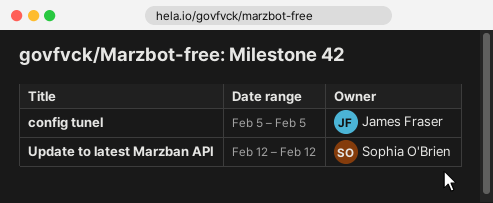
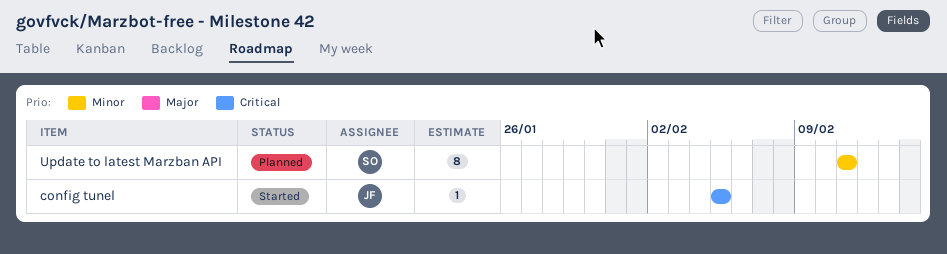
Update to latest Marzban API, start: Feb 12 -> Feb 11
Update to latest Marzban API, due: Feb 12 -> Feb 11

